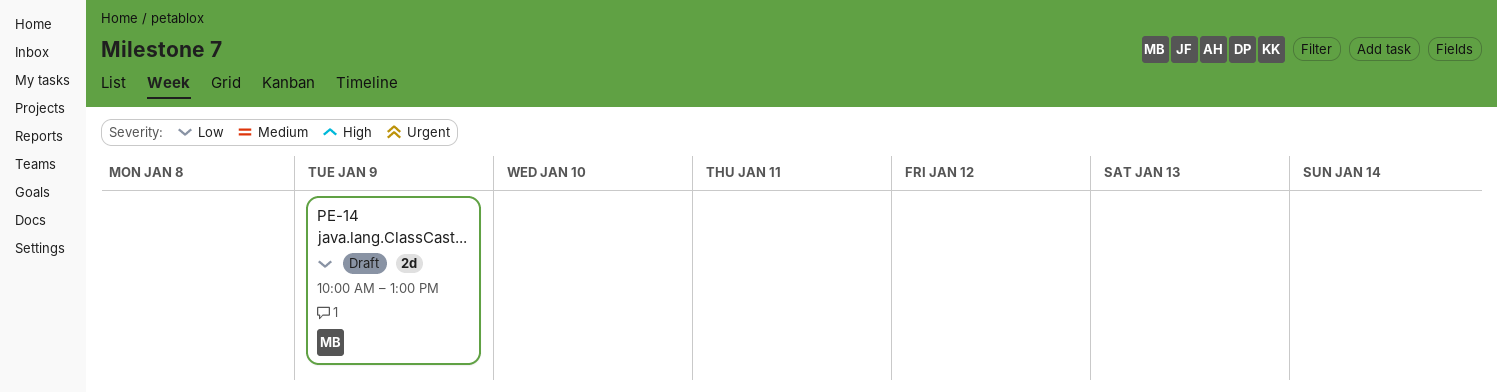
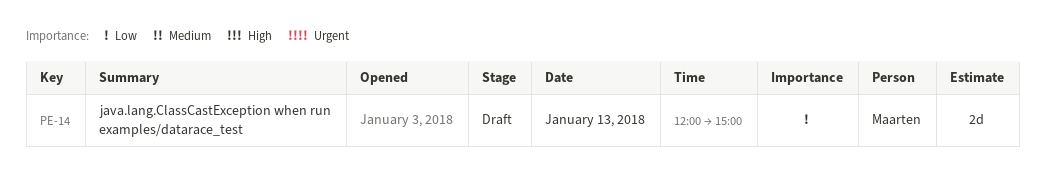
PE-14, day: Jan 9 -> Jan 13
PE-14, begins: 10:00 -> 12:00
PE-14, ends: 13:00 -> 15:00

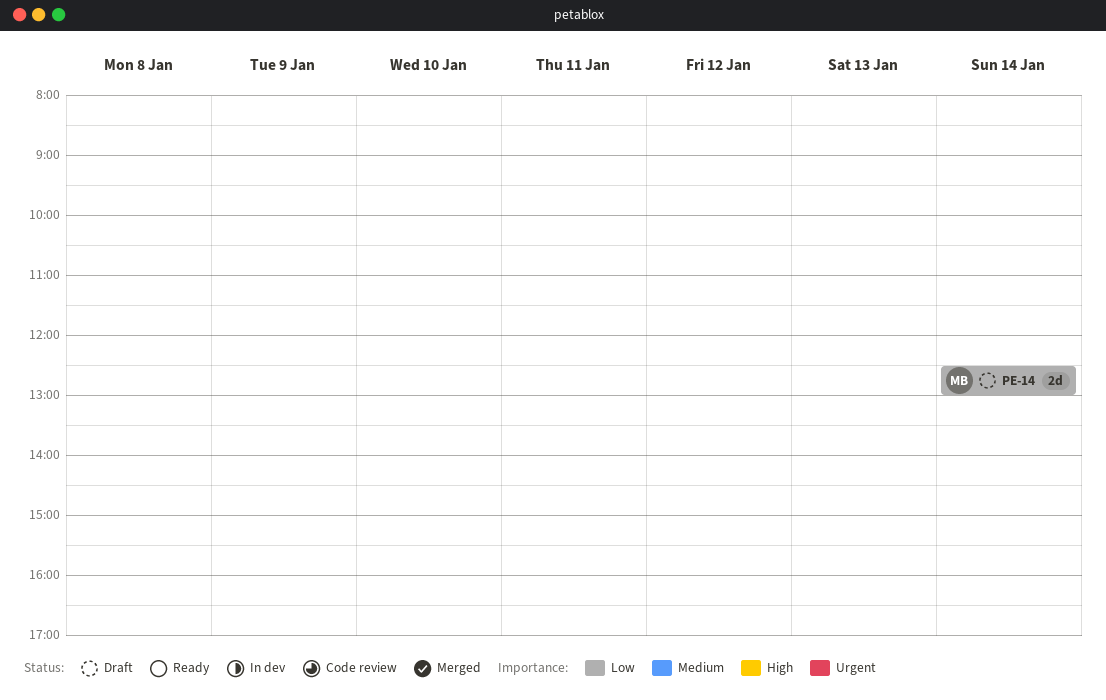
PE-14, day: Jan 13 -> Jan 14
PE-14, begins: 12:00 -> 12:30
PE-14, ends: 15:00 -> 13:00

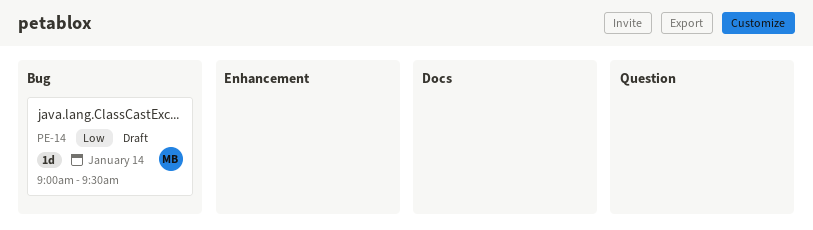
PE-14, estimate: 2d -> 1d
PE-14, begins: 12:30 -> 09:00
PE-14, ends: 13:00 -> 09:30

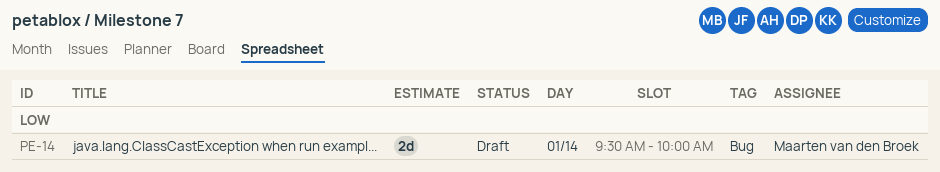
PE-14, estimate: 1d -> 2d
PE-14, begins: 09:00 -> 09:30
PE-14, ends: 09:30 -> 10:00

